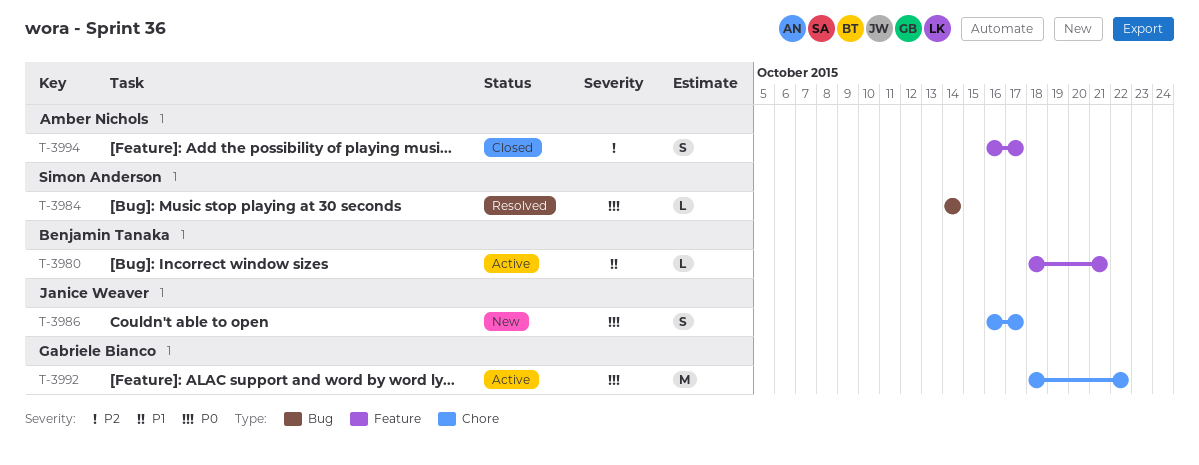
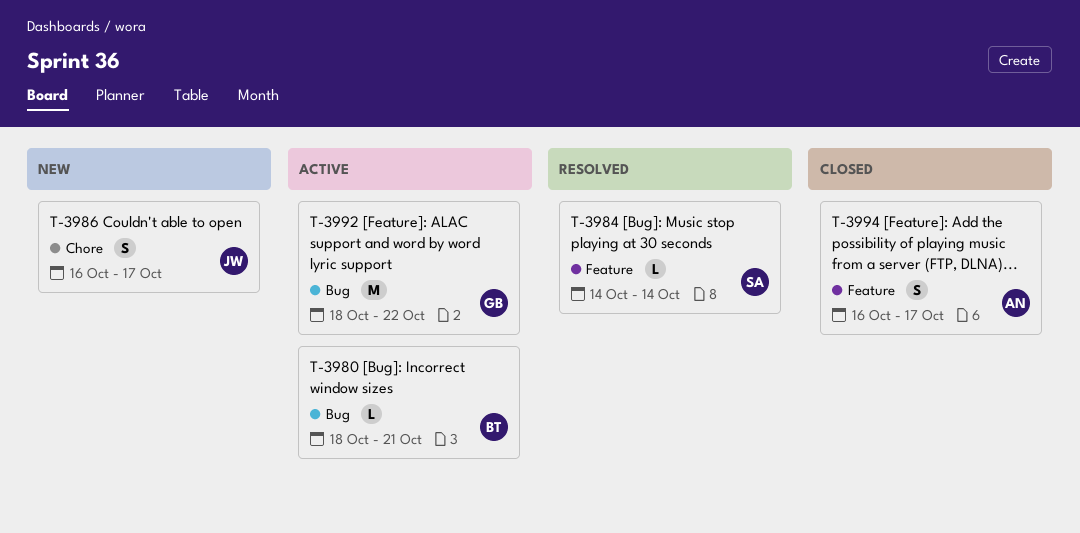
T-3980, label: Feature -> Bug
T-3984, label: Bug -> Feature
T-3992, label: Chore -> Bug

